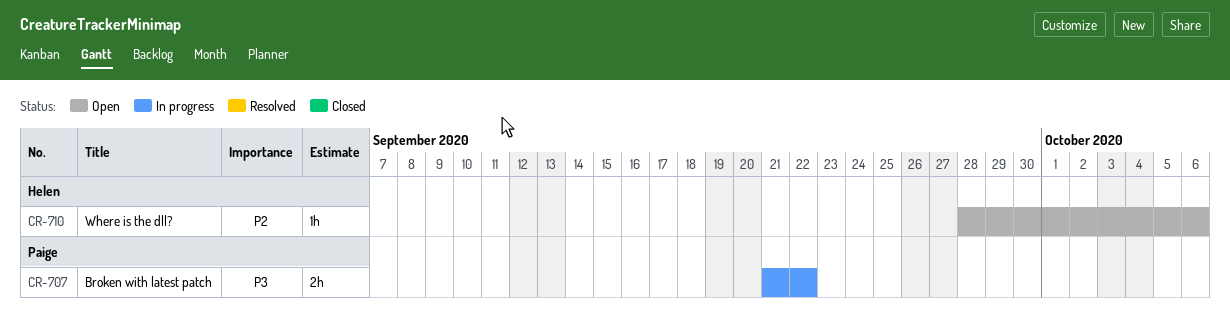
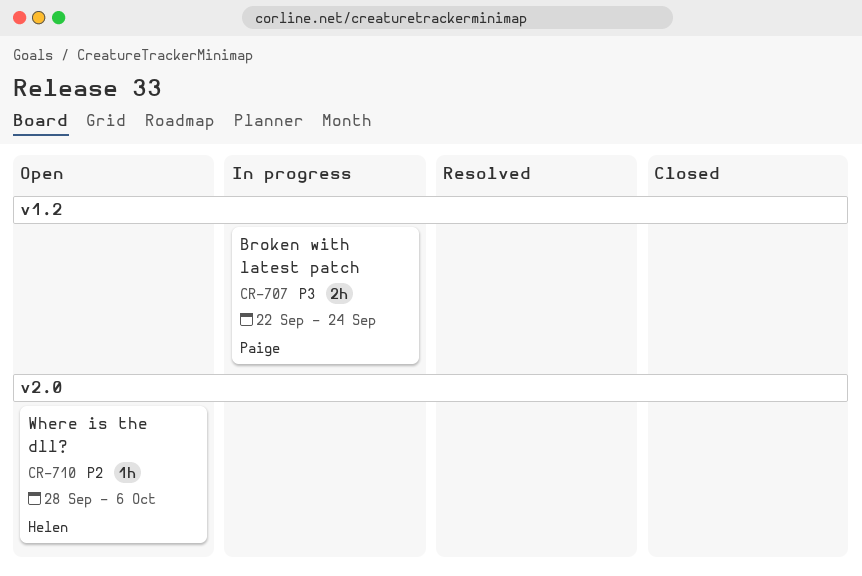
CR-707, start: Sep 21 -> Sep 22
CR-707, due: Sep 22 -> Sep 24

